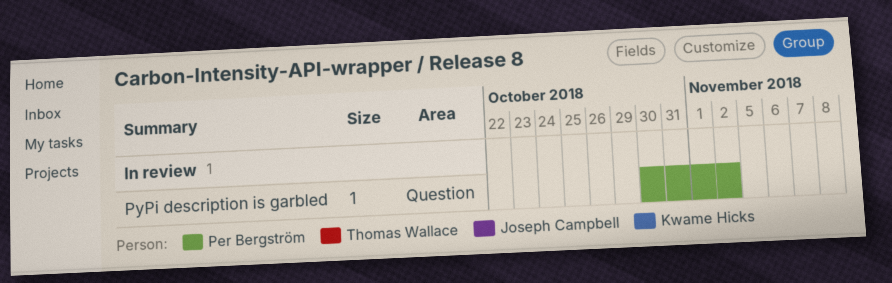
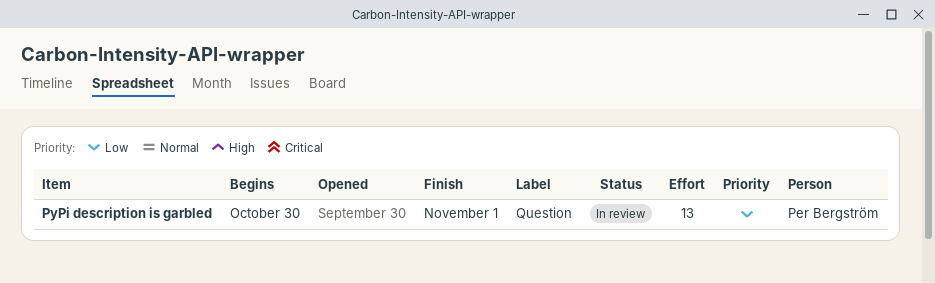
PyPi description is garbled, estimate: 1 -> 13
PyPi description is garbled, due: Nov 2 -> Nov 1

